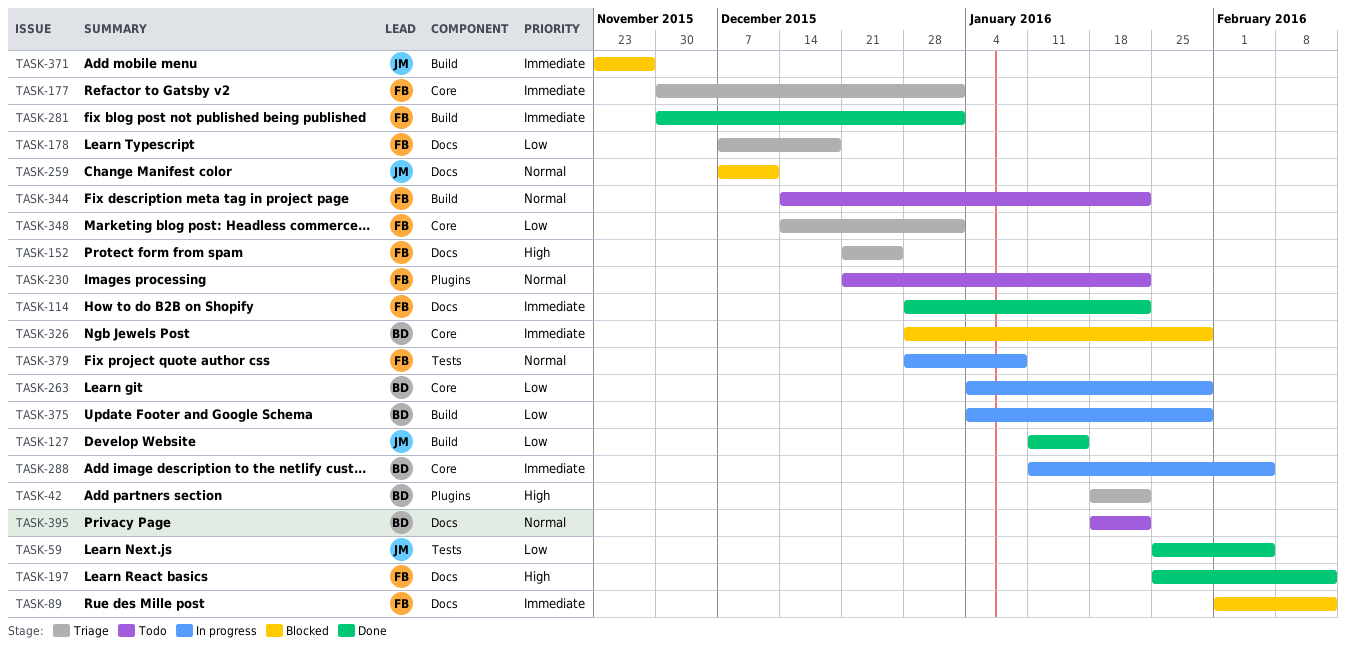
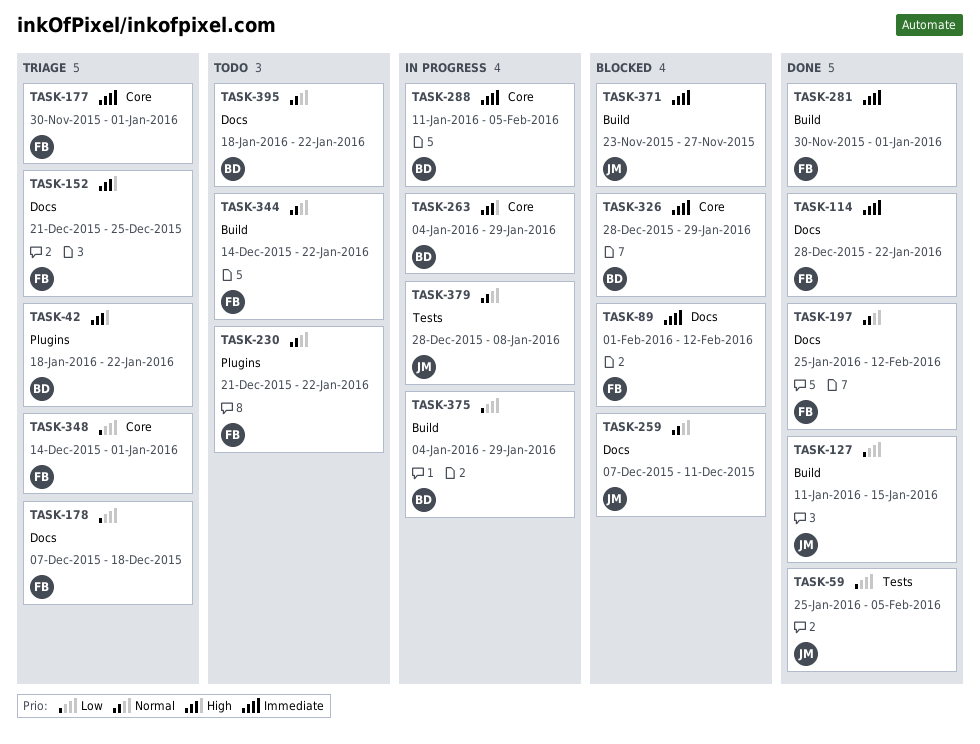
TASK-197, priority: High -> Normal
TASK-263, priority: Low -> High
TASK-379, owner: FB -> JM

